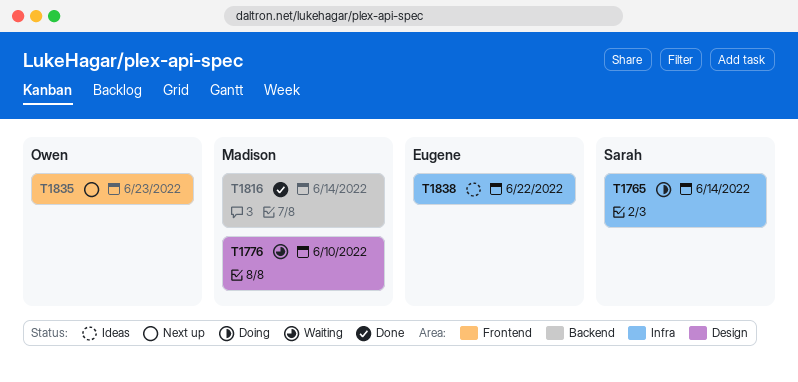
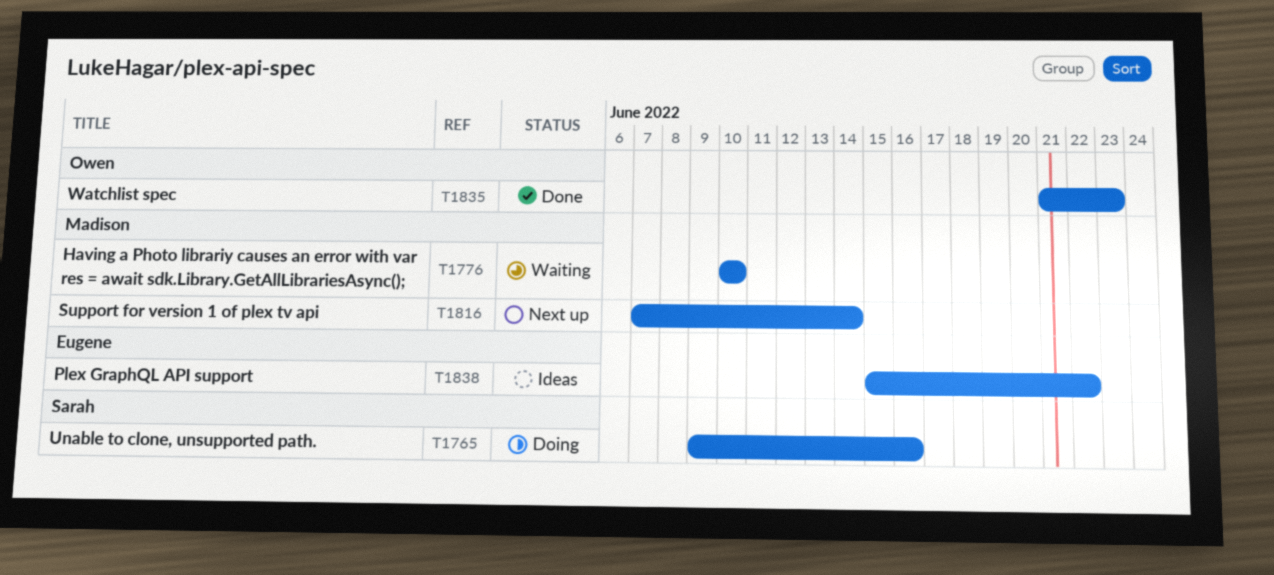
T1765, due: Jun 14 -> Jun 16
T1816, status: Done -> Next up
T1835, status: Next up -> Done

